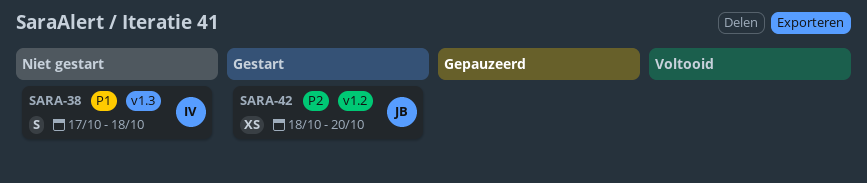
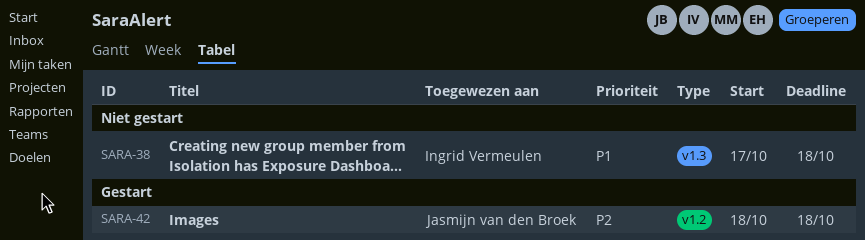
SARA-42, due: Oct 20 -> Oct 18

